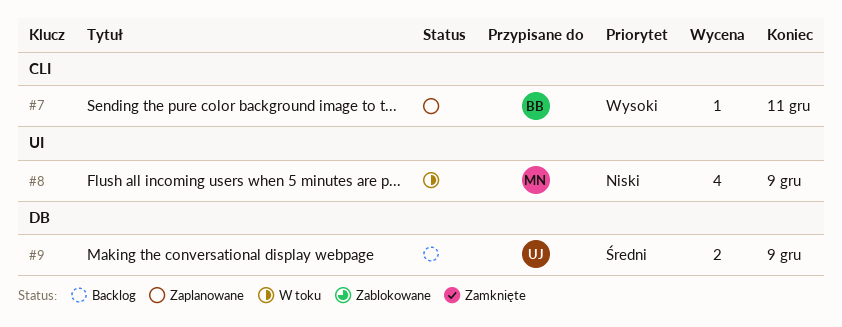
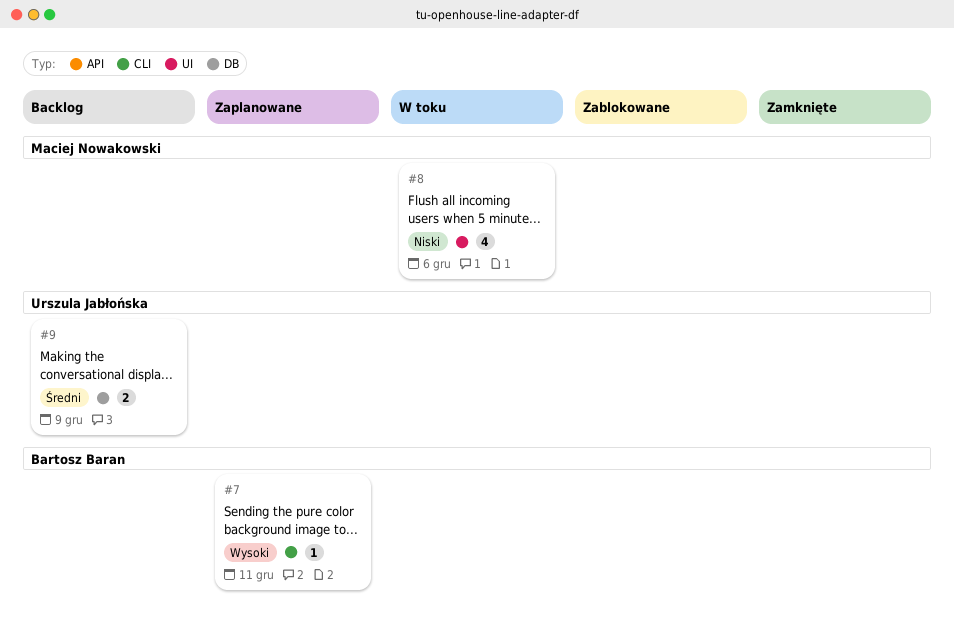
#8, due: Dec 9 -> Dec 6

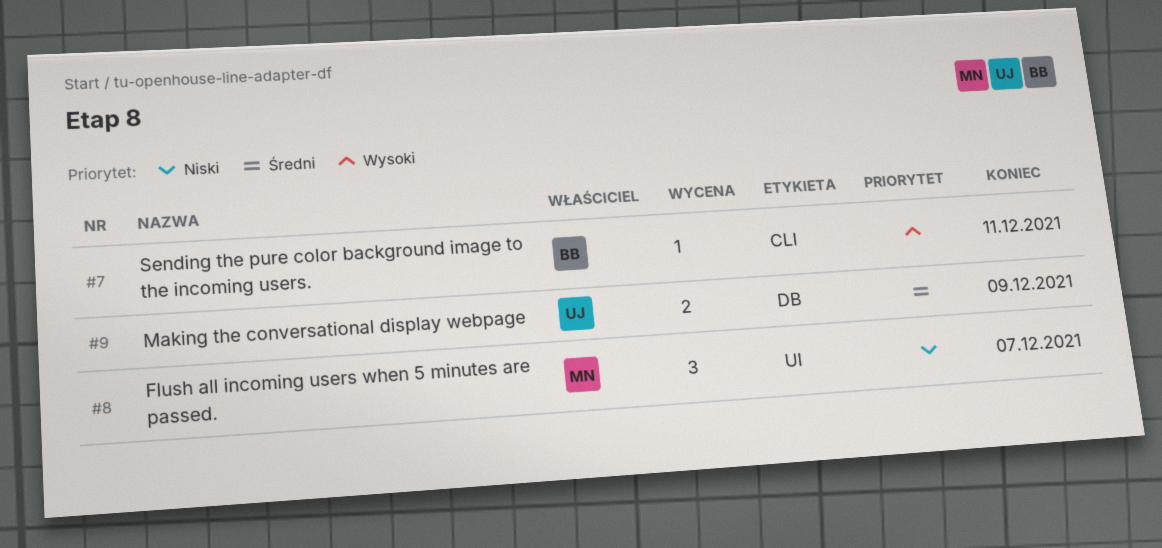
#8, estimate: 4 -> 3
#8, due: Dec 6 -> Dec 7

